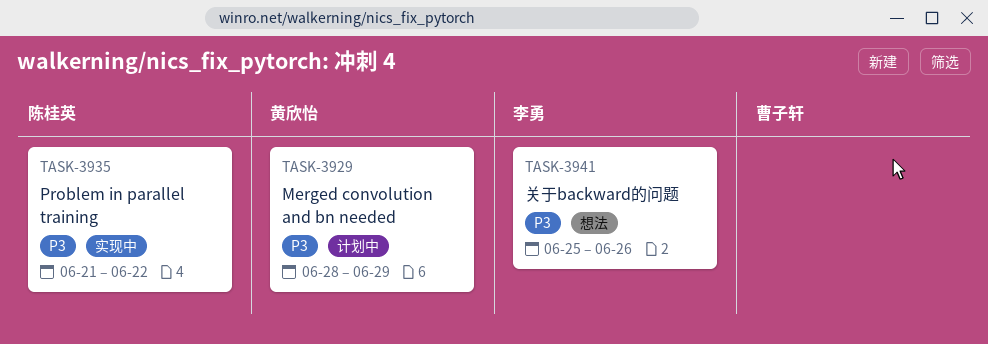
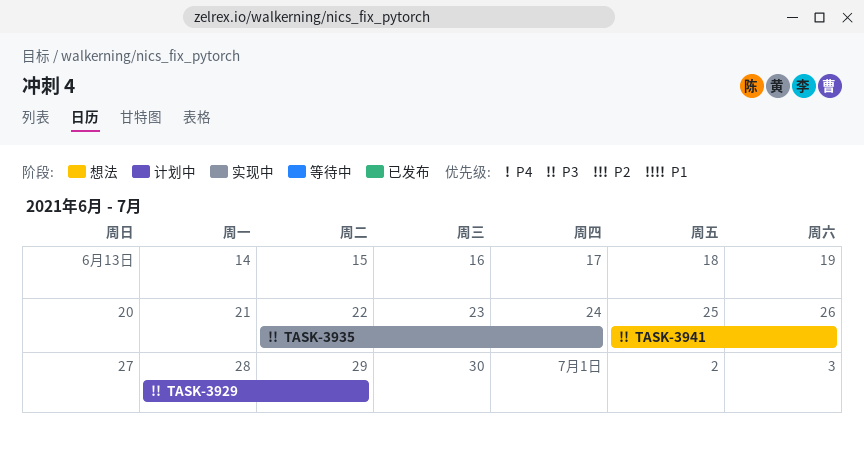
TASK-3935, start: Jun 21 -> Jun 22
TASK-3935, due: Jun 22 -> Jun 24

